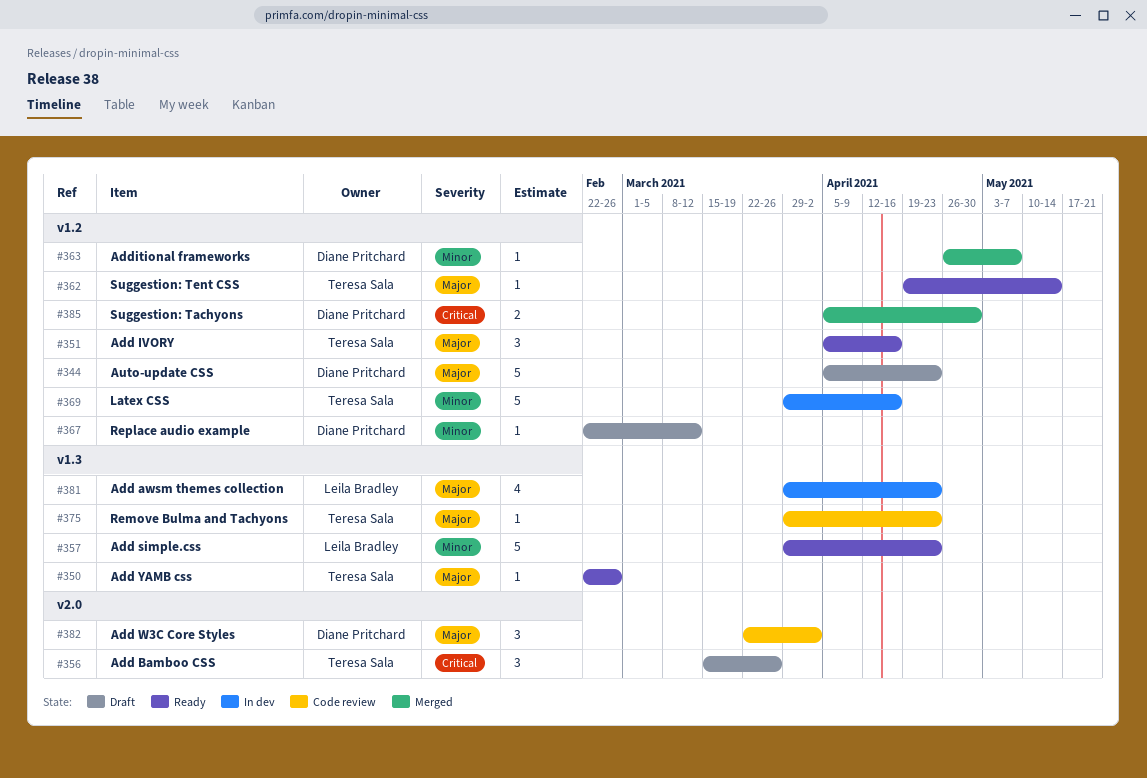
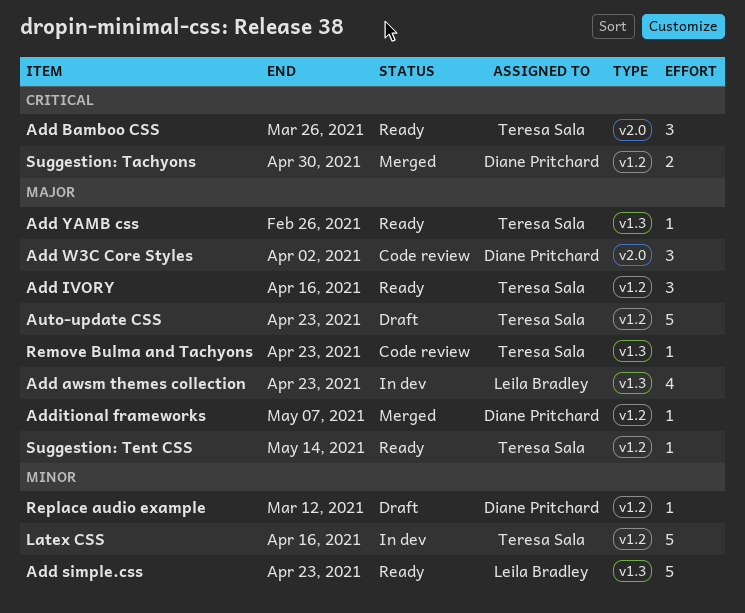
Add Bamboo CSS, status: Draft -> Ready
Additional frameworks, priority: Minor -> Major
Auto-update CSS, owner: Diane Pritchard -> Teresa Sala

